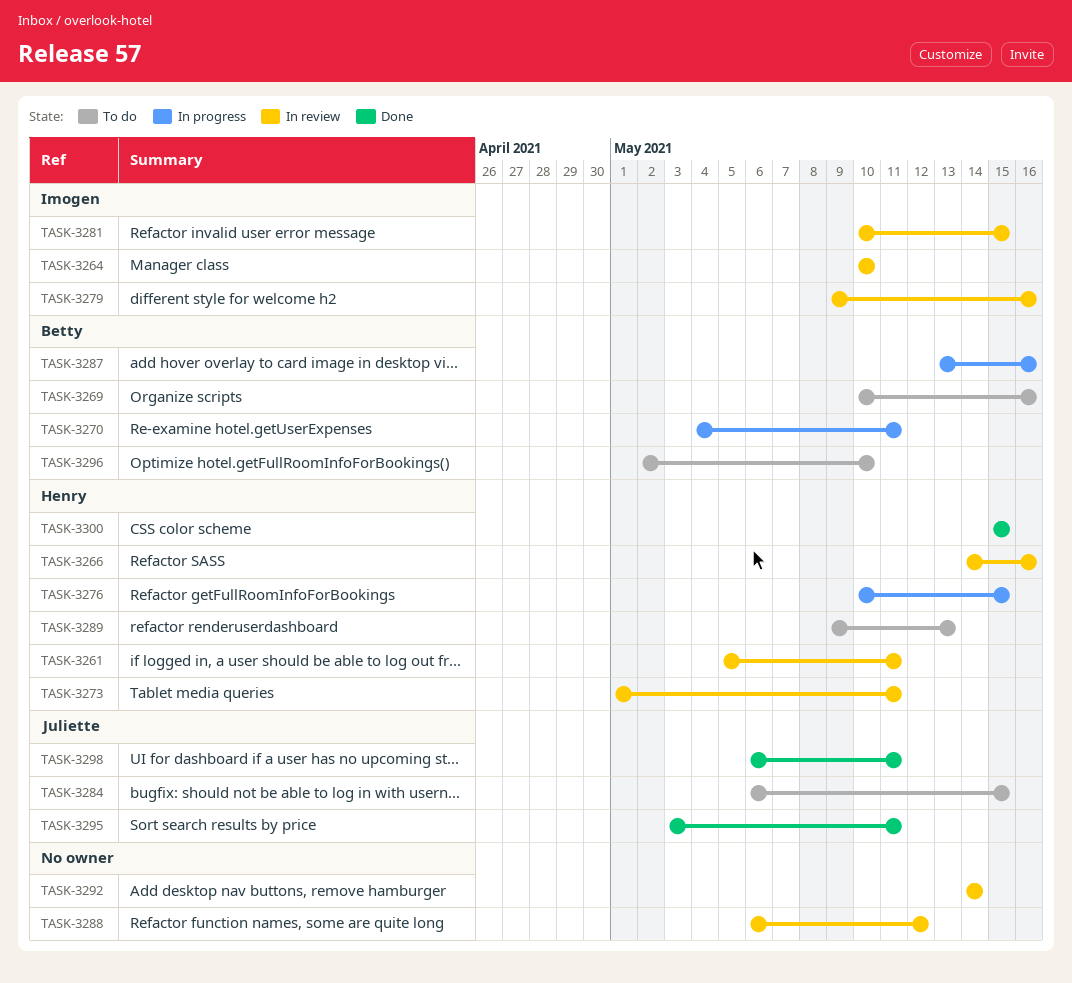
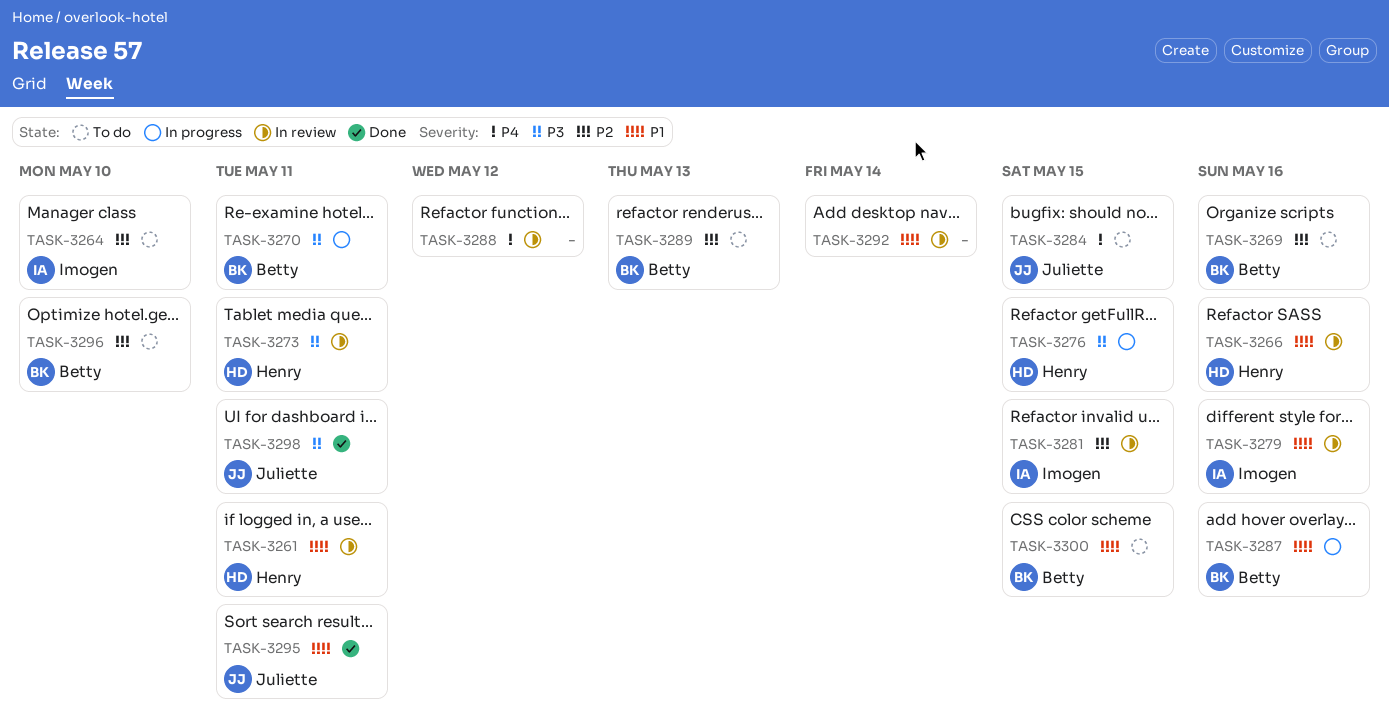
TASK-3264, status: In review -> To do
TASK-3289, owner: Henry -> Betty
TASK-3300, status: Done -> To do
TASK-3300, owner: Henry -> Betty

